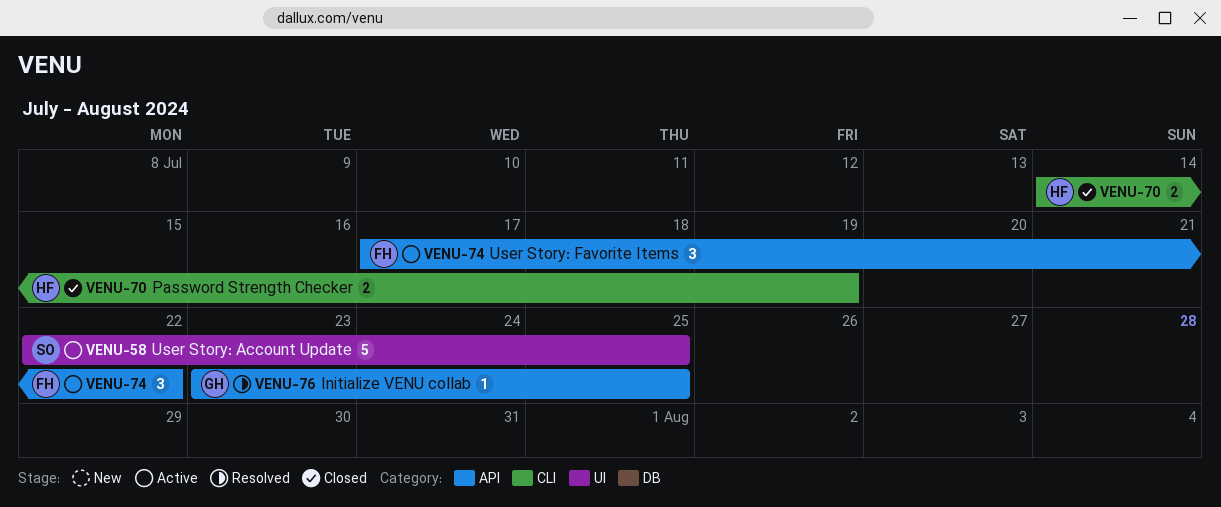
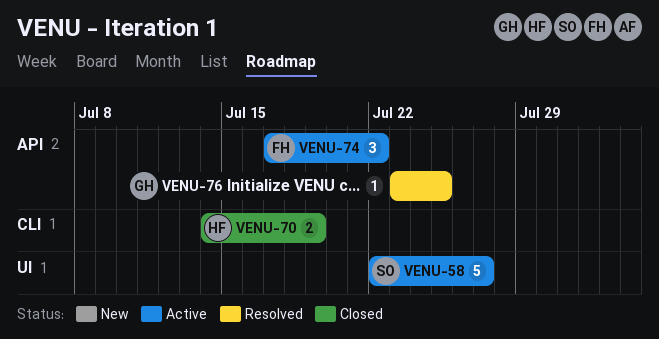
VENU-58, due: Jul 25 -> Jul 27

